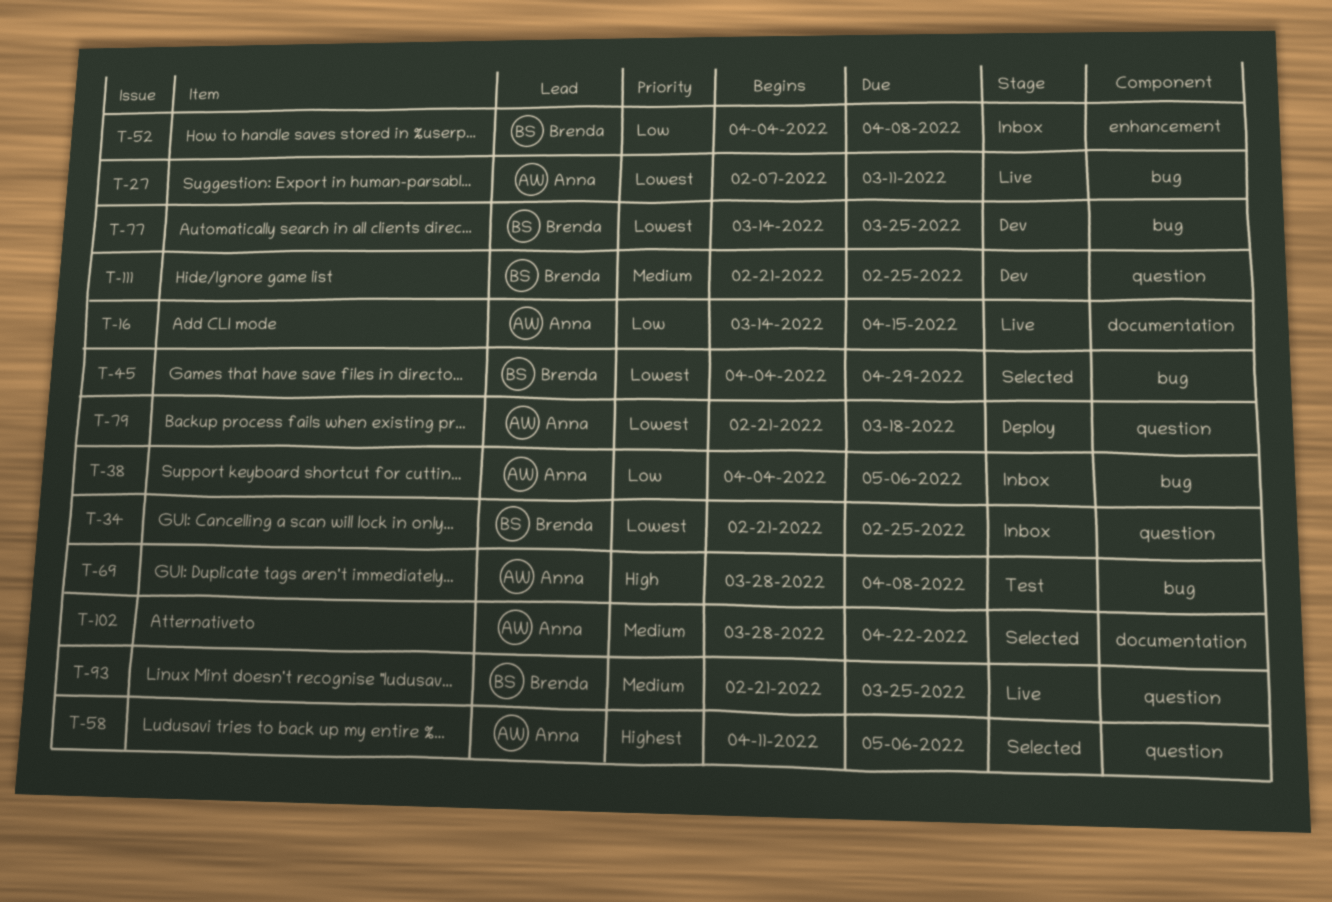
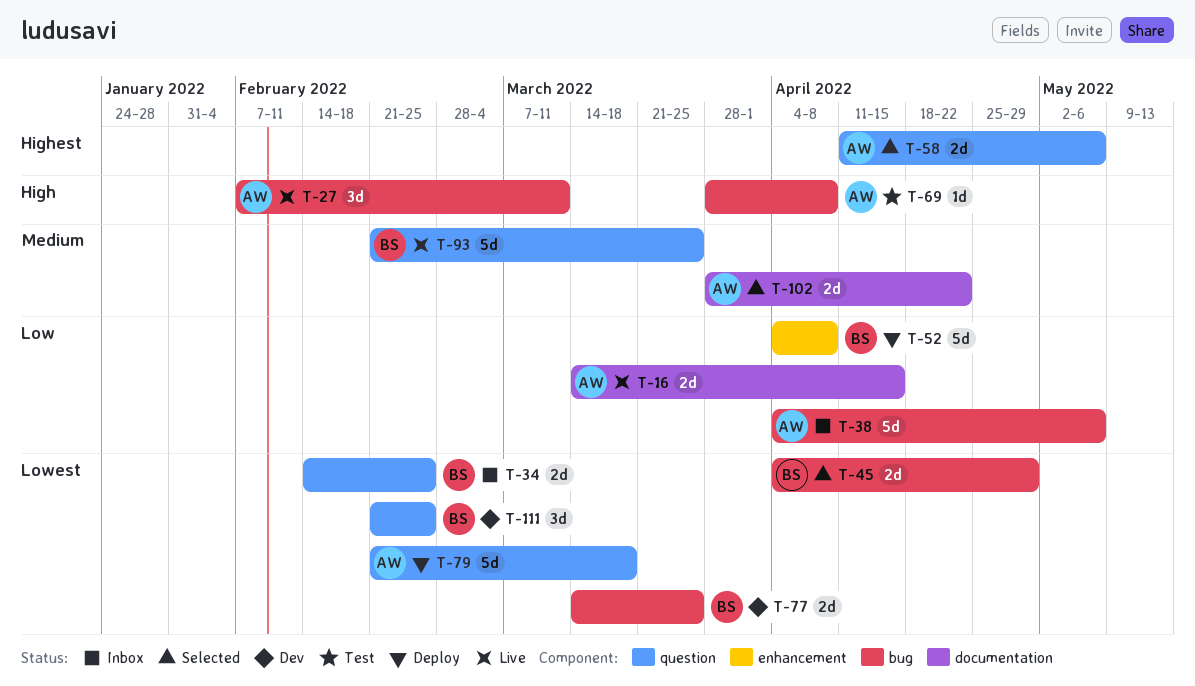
T-27, priority: Lowest -> High
T-34, start: Feb 21 -> Feb 14
T-52, status: Inbox -> Deploy
T-111, priority: Medium -> Lowest

